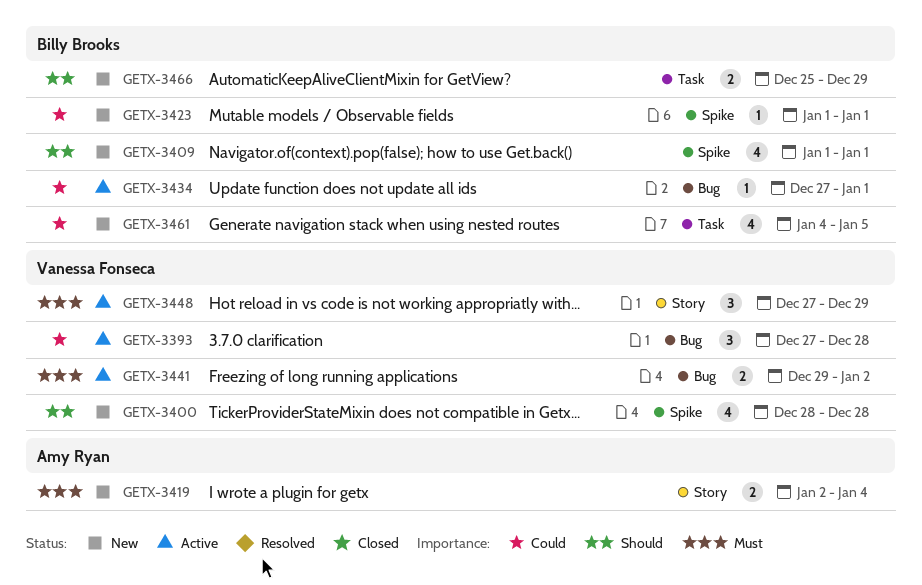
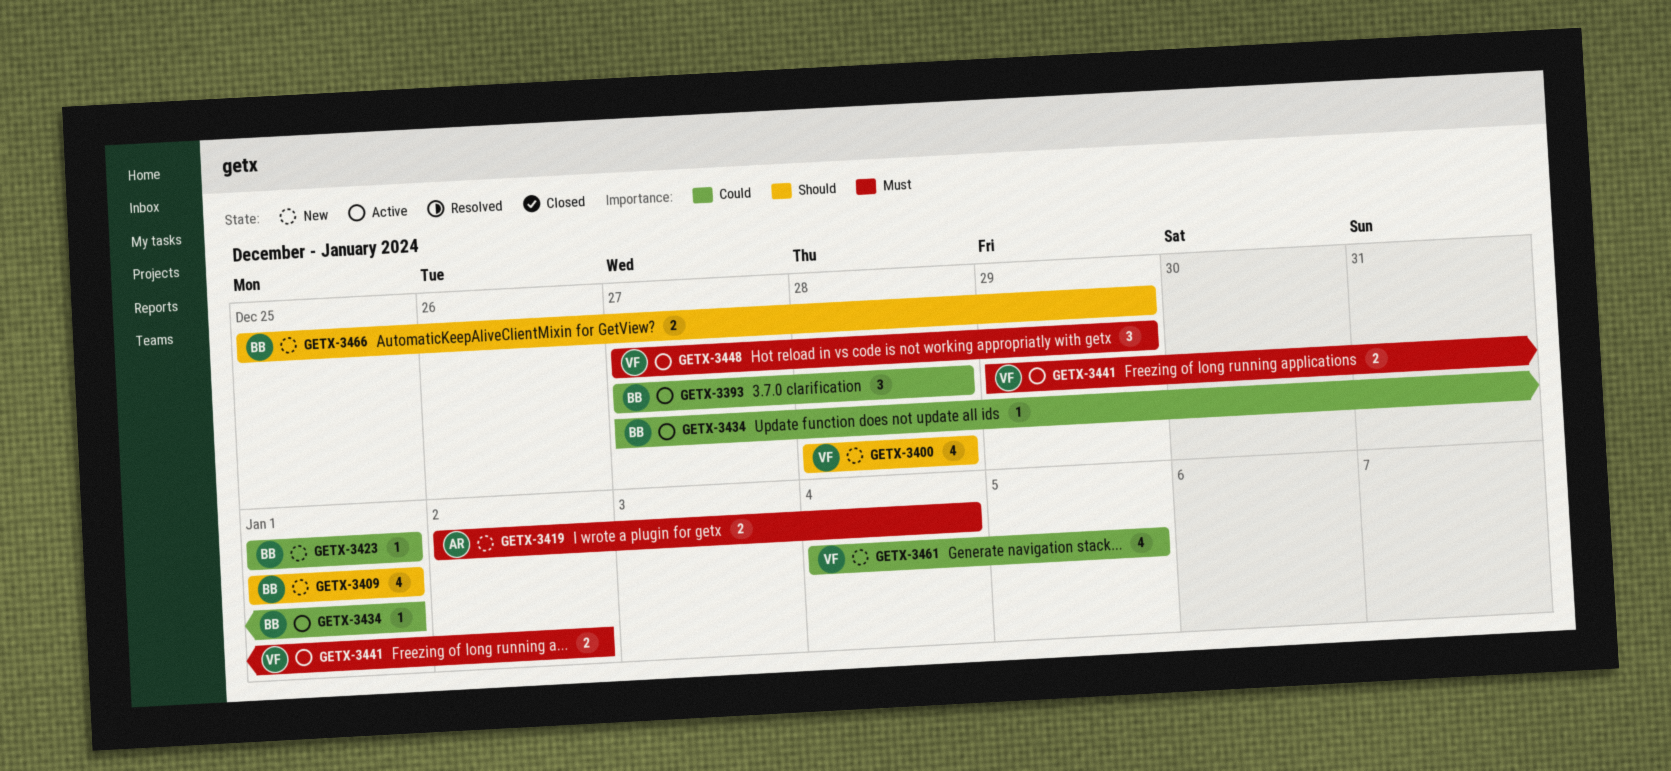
GETX-3393, owner: Vanessa Fonseca -> Billy Brooks
GETX-3461, owner: Billy Brooks -> Vanessa Fonseca

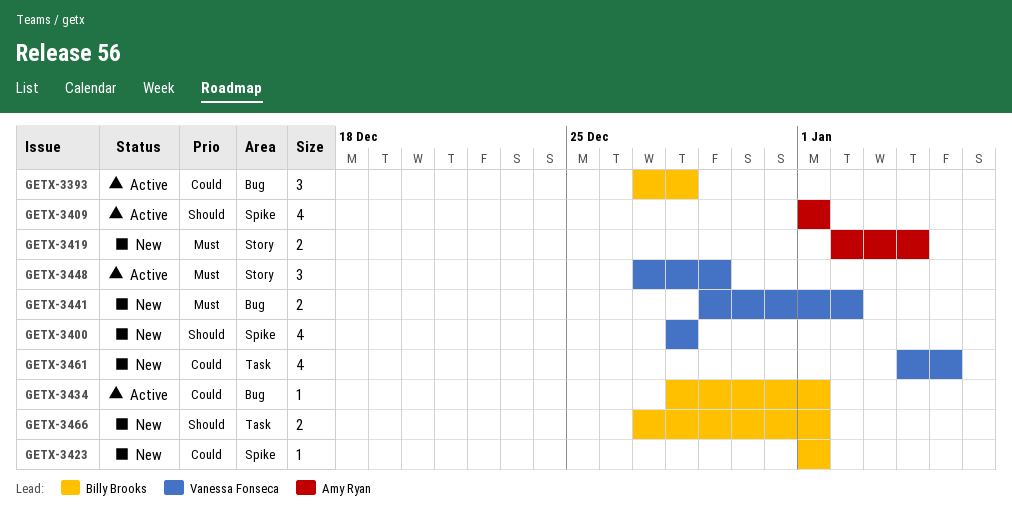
GETX-3409, status: New -> Active
GETX-3409, owner: Billy Brooks -> Amy Ryan
GETX-3434, start: Dec 27 -> Dec 28
GETX-3441, status: Active -> New
GETX-3466, start: Dec 25 -> Dec 27
GETX-3466, due: Dec 29 -> Jan 1

